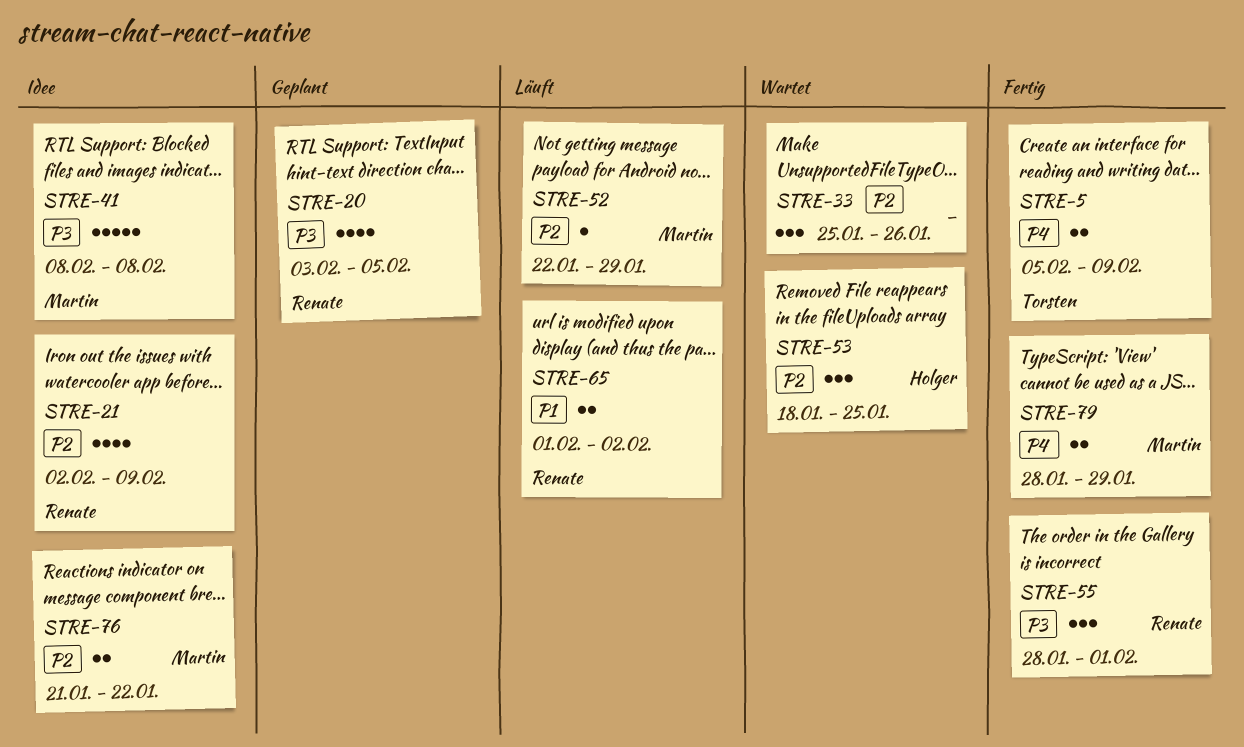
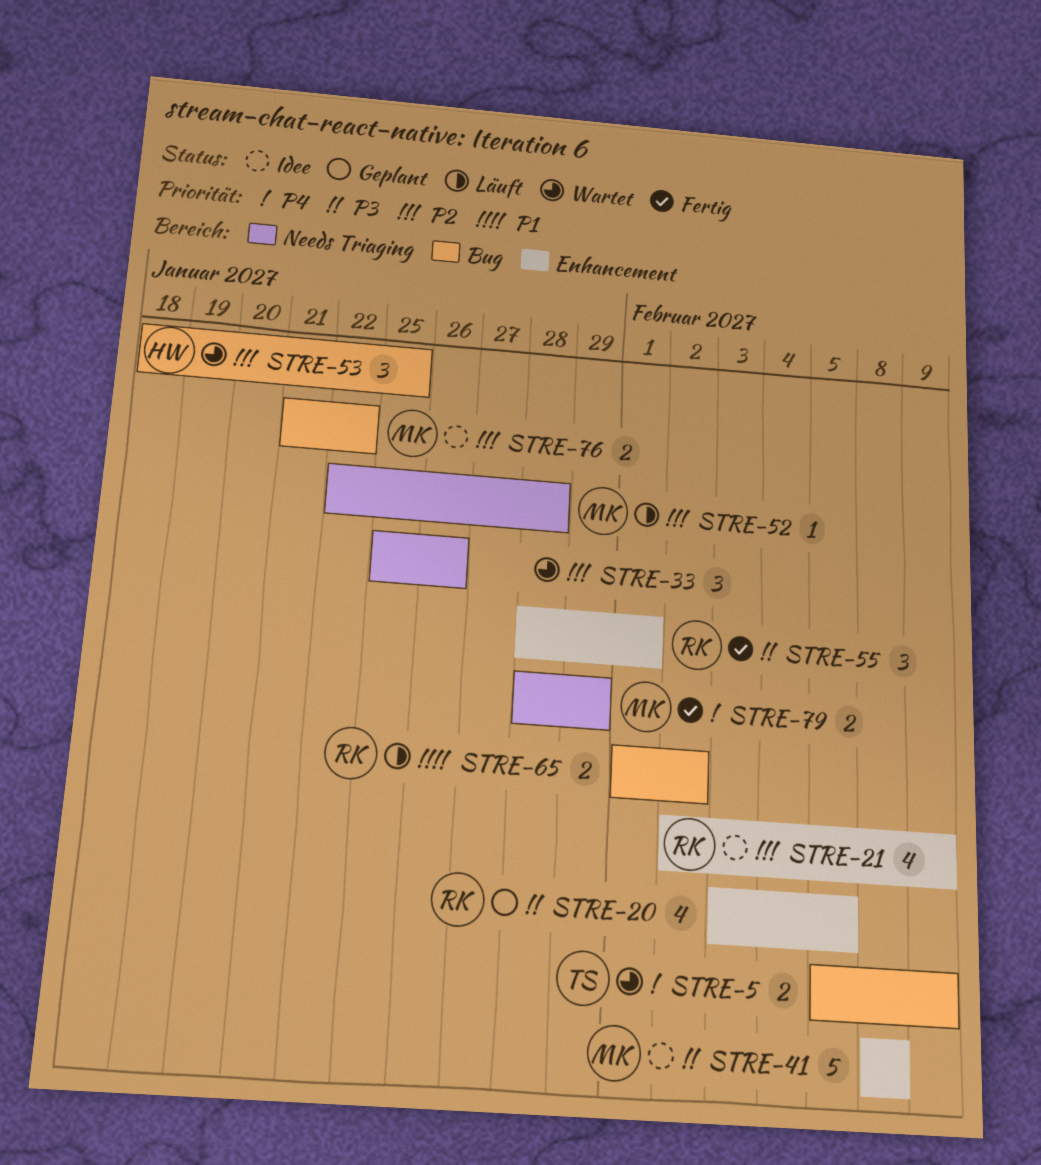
STRE-5, status: Fertig -> Wartet
STRE-52, due: Jan 29 -> Jan 28

